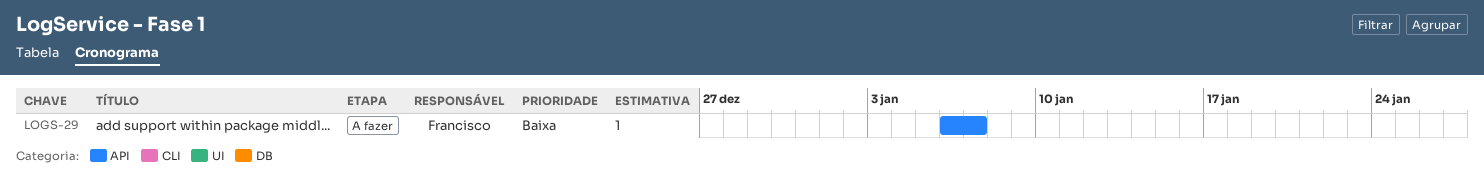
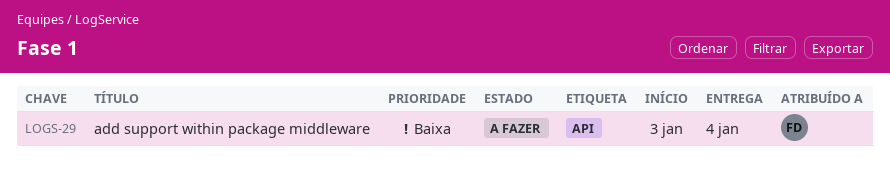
LOGS-29, start: Jan 6 -> Jan 3
LOGS-29, due: Jan 7 -> Jan 4

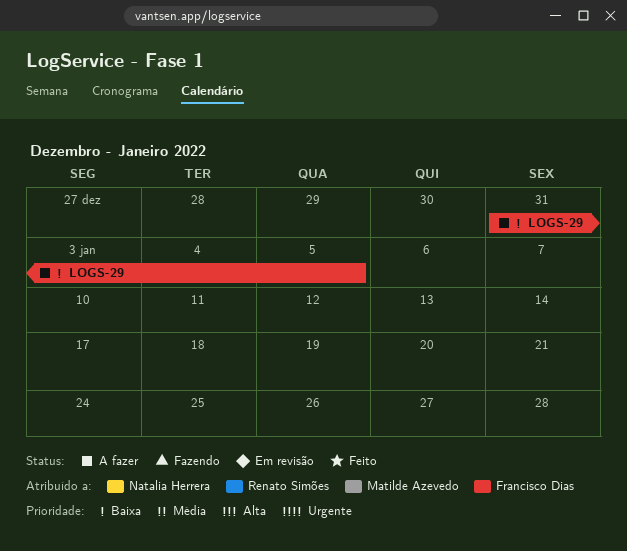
LOGS-29, start: Jan 3 -> Dec 31
LOGS-29, due: Jan 4 -> Jan 5

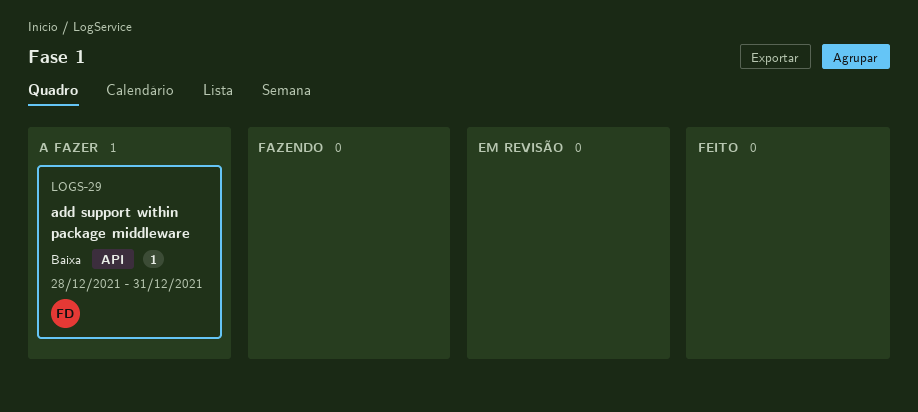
LOGS-29, start: Dec 31 -> Dec 28
LOGS-29, due: Jan 5 -> Dec 31

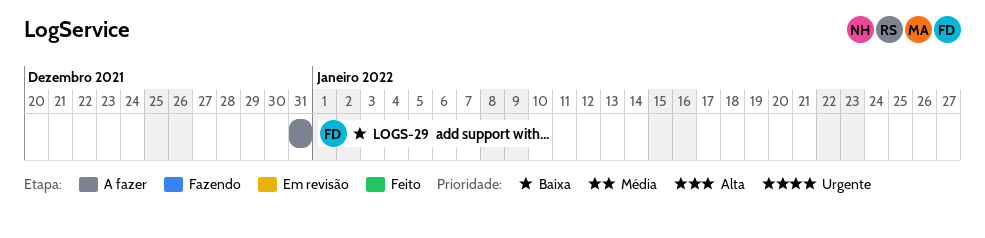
LOGS-29, start: Dec 28 -> Dec 31

